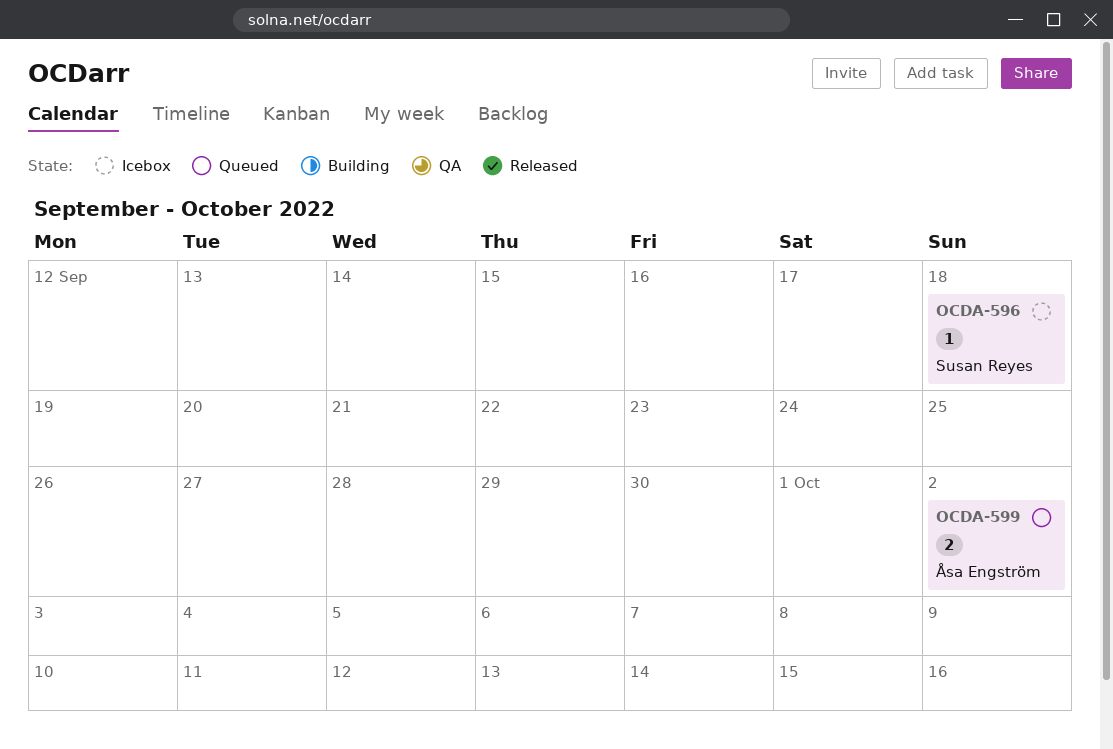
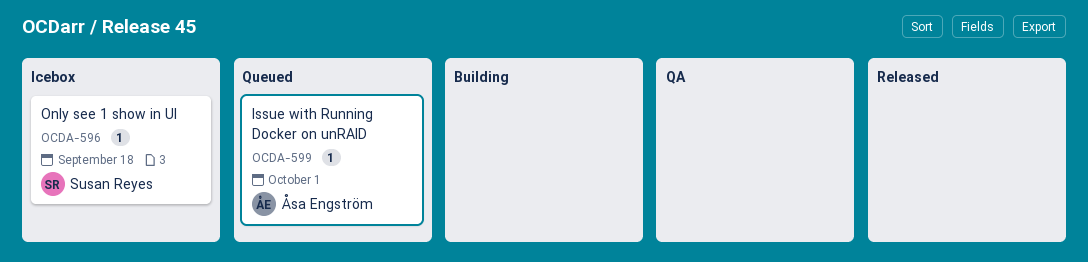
OCDA-599, estimate: 2 -> 1
OCDA-599, due: Oct 2 -> Oct 1

